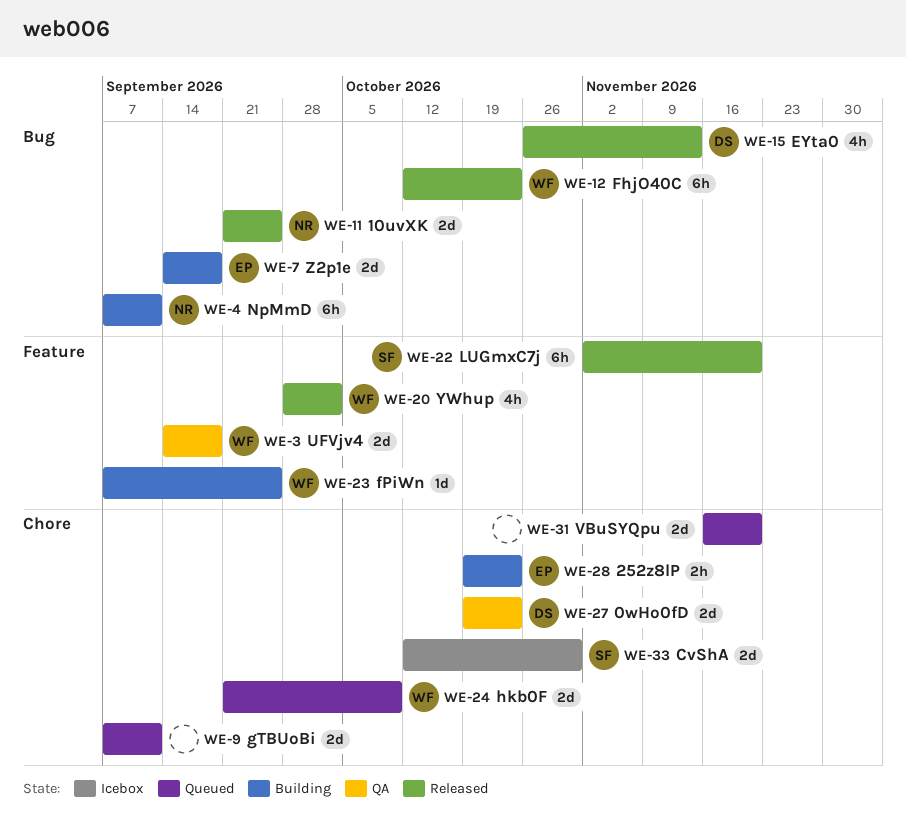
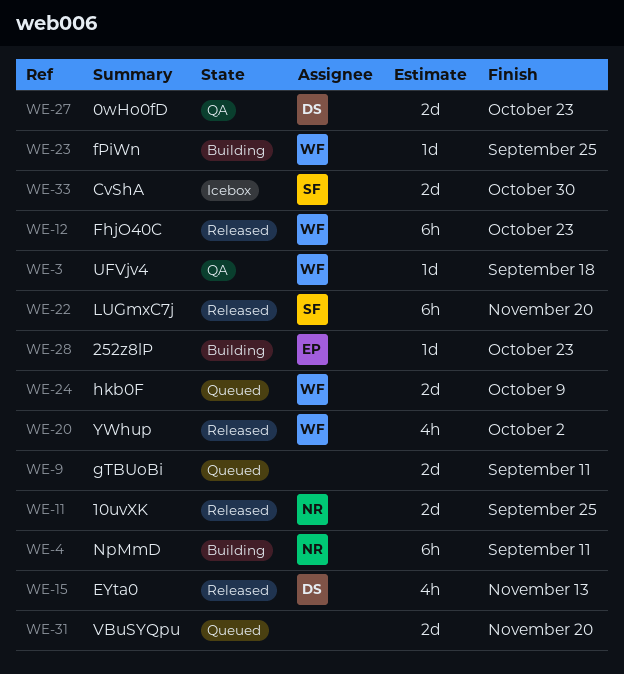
WE-3, estimate: 2d -> 1d
WE-7: present -> none
WE-28, estimate: 2h -> 1d

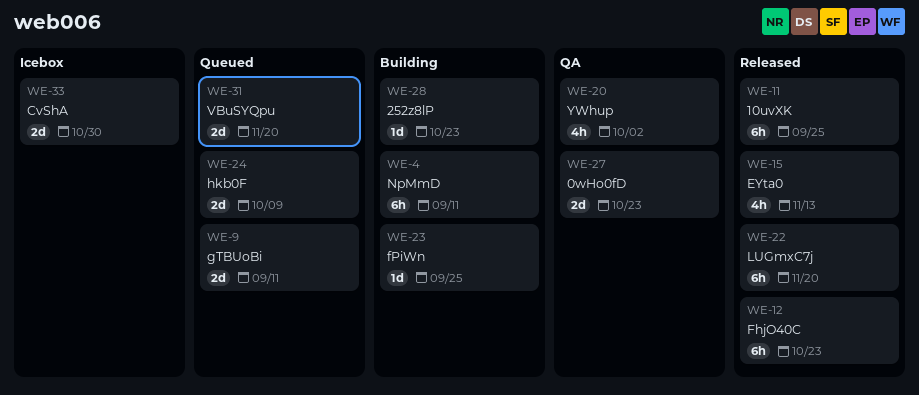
WE-3: present -> none
WE-11, estimate: 2d -> 6h
WE-20, status: Released -> QA

